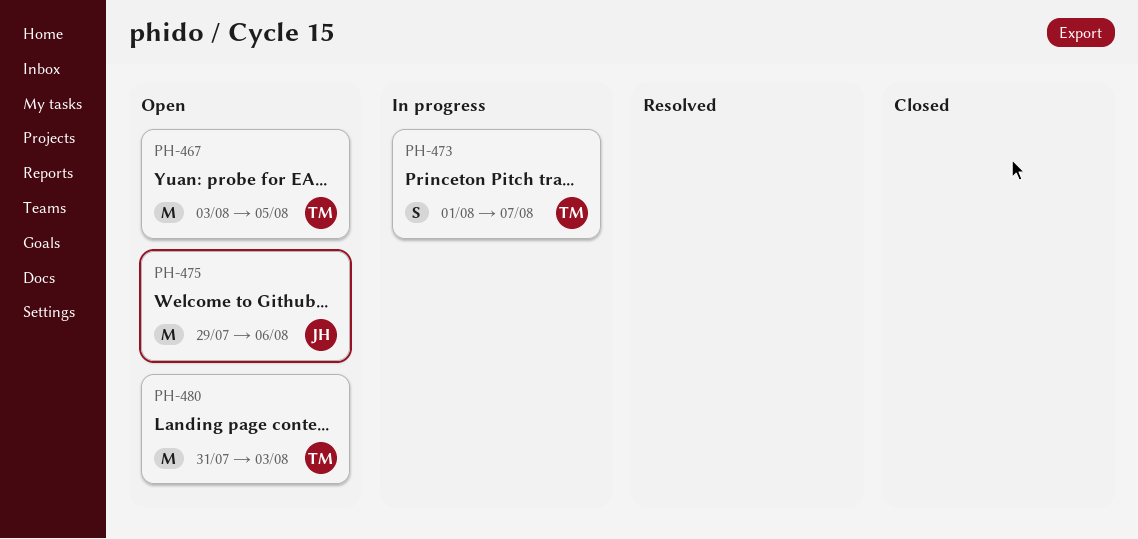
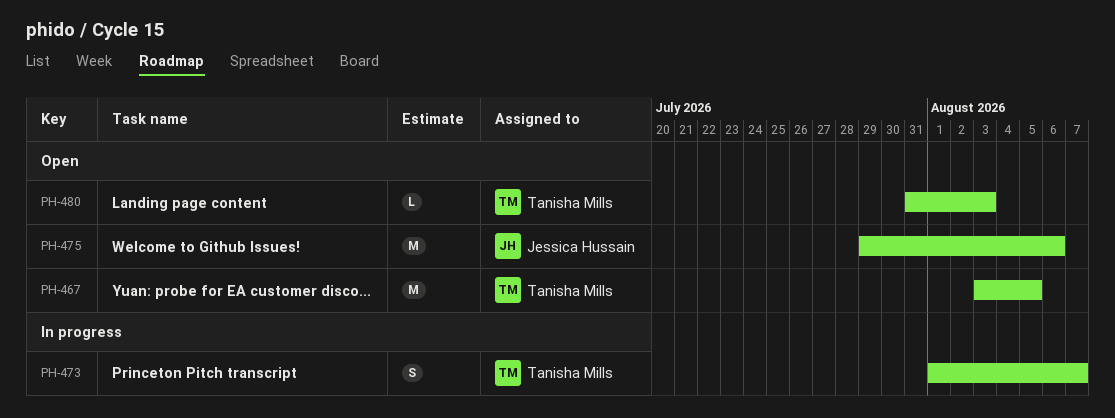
PH-480, estimate: M -> L

